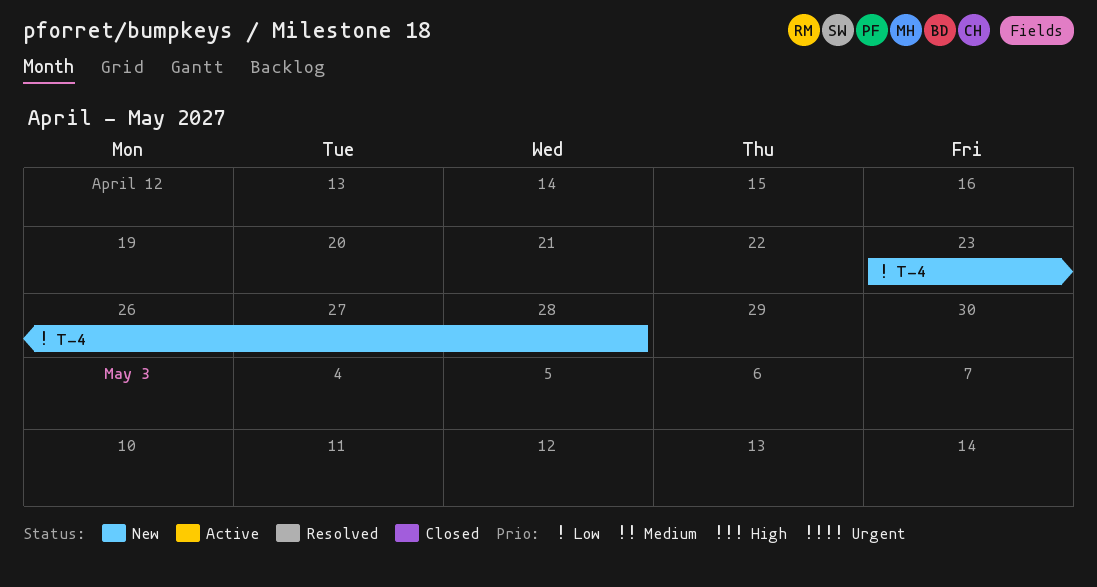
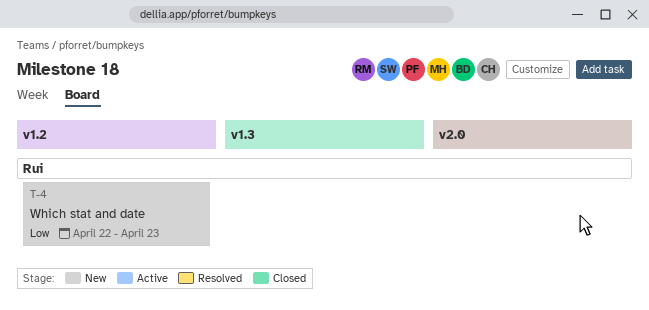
T-4, start: Apr 23 -> Apr 22
T-4, due: Apr 28 -> Apr 23

